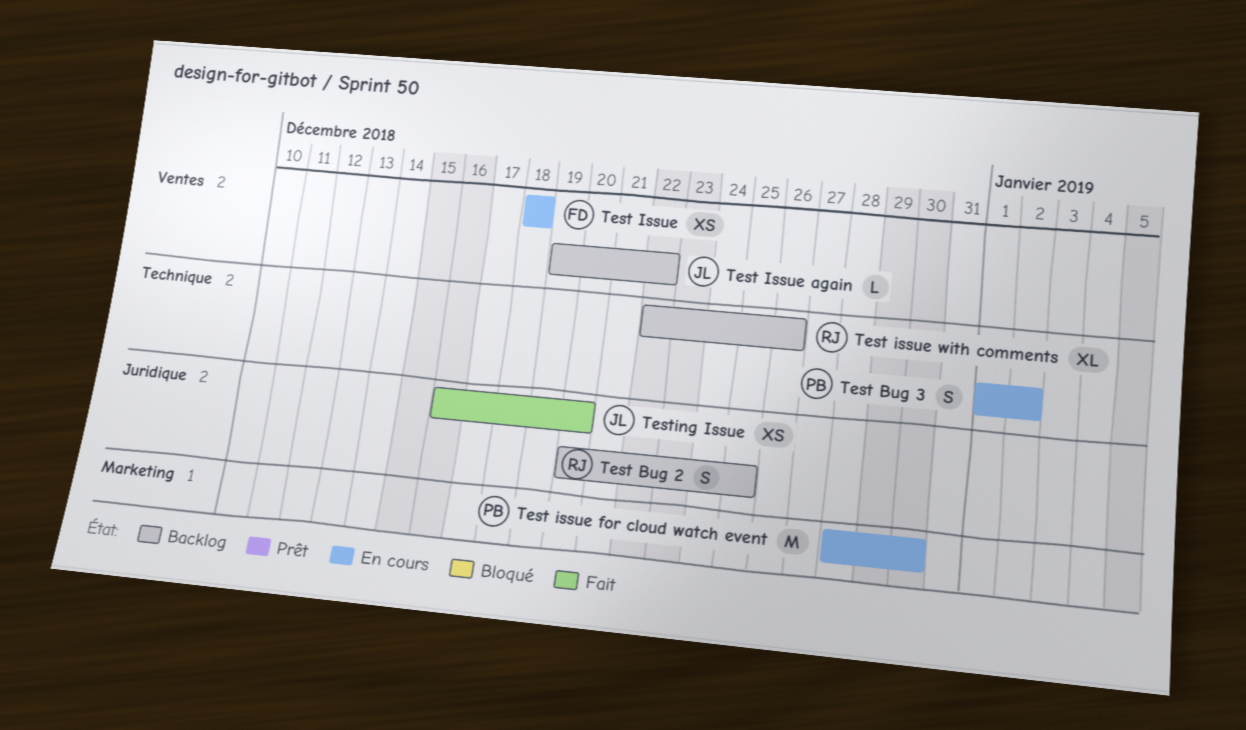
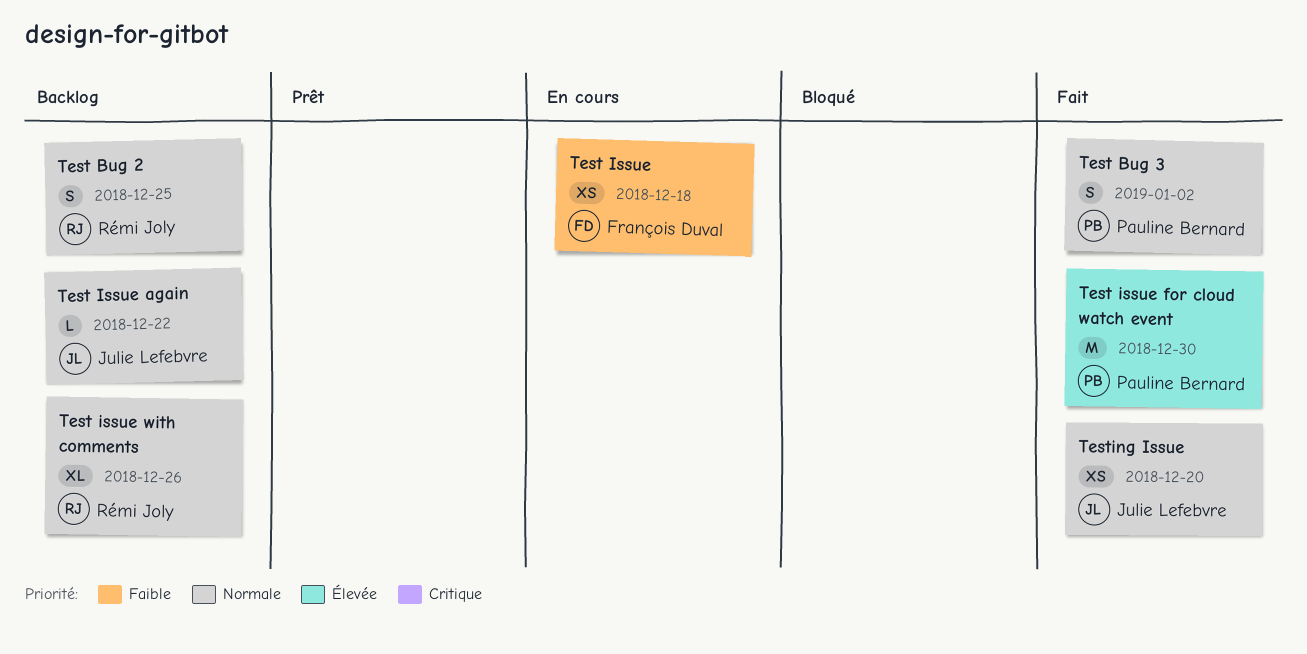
Test Bug 3, status: En cours -> Fait
Test issue for cloud watch event, status: En cours -> Fait

